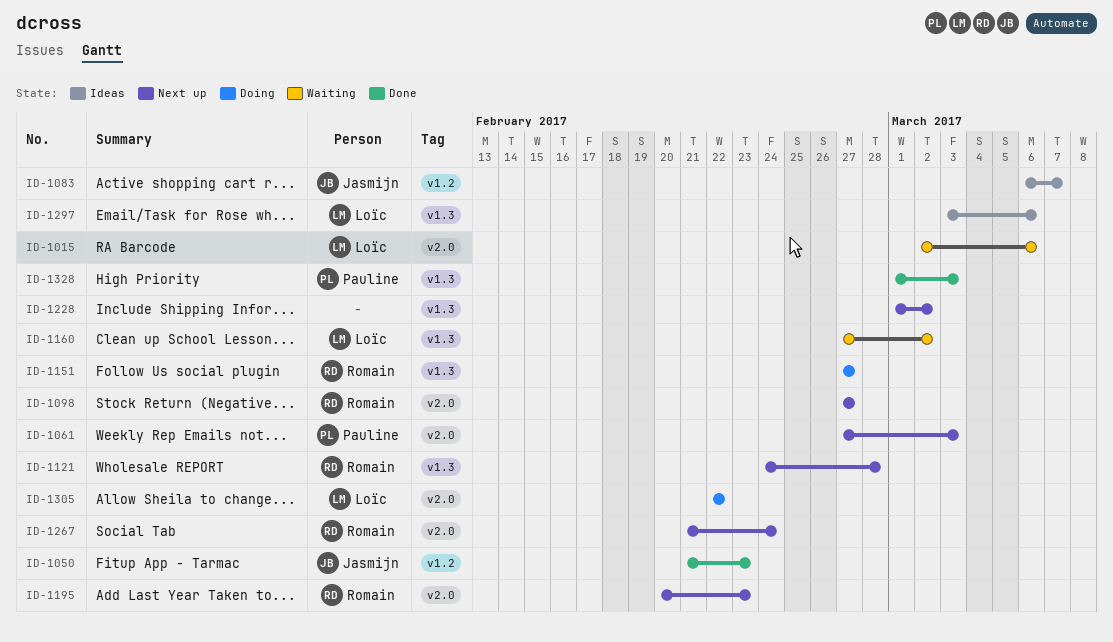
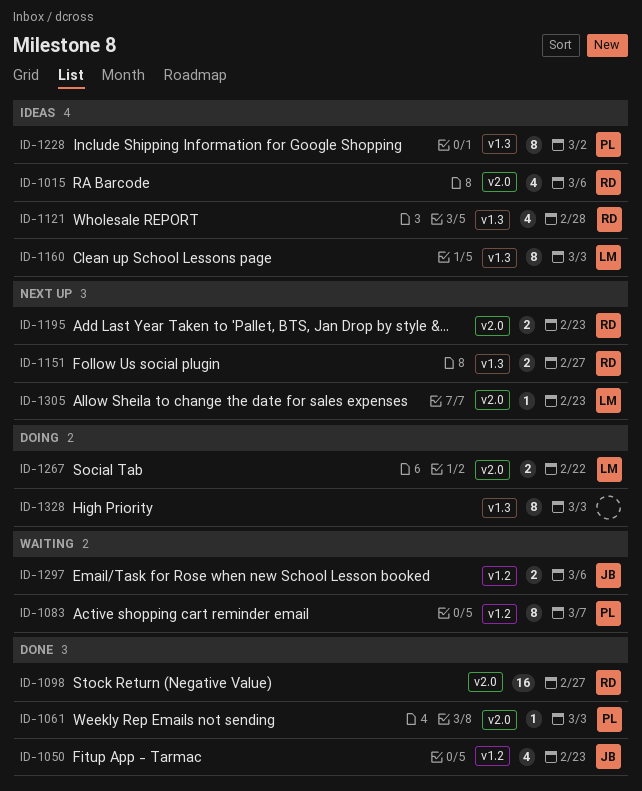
ID-1015, status: Waiting -> Ideas
ID-1015, owner: Loïc -> Romain
ID-1061, status: Next up -> Done
ID-1083, status: Ideas -> Waiting
ID-1083, owner: Jasmijn -> Pauline
ID-1098, status: Next up -> Done
ID-1121, status: Next up -> Ideas
ID-1151, status: Doing -> Next up
ID-1160, status: Waiting -> Ideas
ID-1160, due: Mar 2 -> Mar 3
ID-1228, status: Next up -> Ideas
ID-1228, owner: none -> Pauline
ID-1267, status: Next up -> Doing
ID-1267, owner: Romain -> Loïc
ID-1267, due: Feb 24 -> Feb 22
ID-1297, status: Ideas -> Waiting
ID-1297, owner: Loïc -> Jasmijn
ID-1297, label: v1.3 -> v1.2
ID-1305, status: Doing -> Next up
ID-1305, due: Feb 22 -> Feb 23
ID-1328, status: Done -> Doing
ID-1328, owner: Pauline -> none

